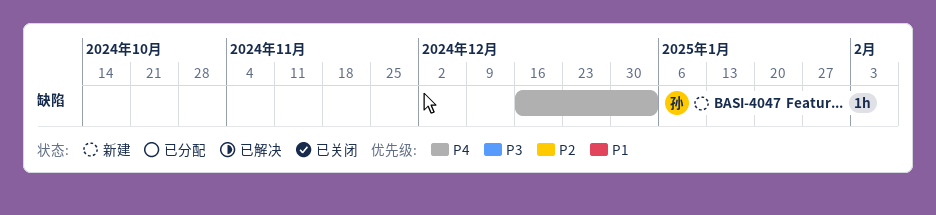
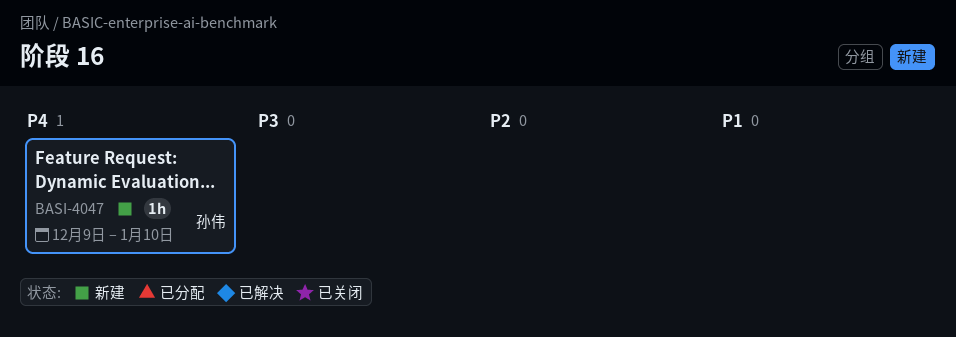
BASI-4047, start: Dec 16 -> Dec 9
BASI-4047, due: Jan 3 -> Jan 10

